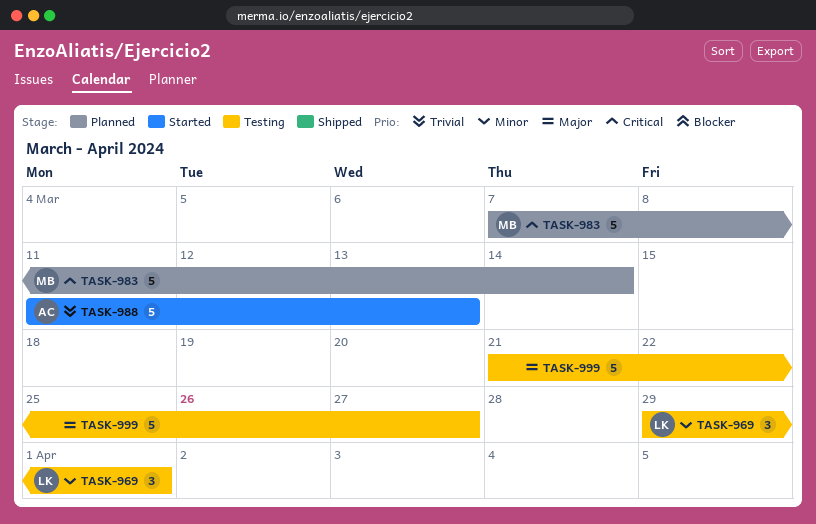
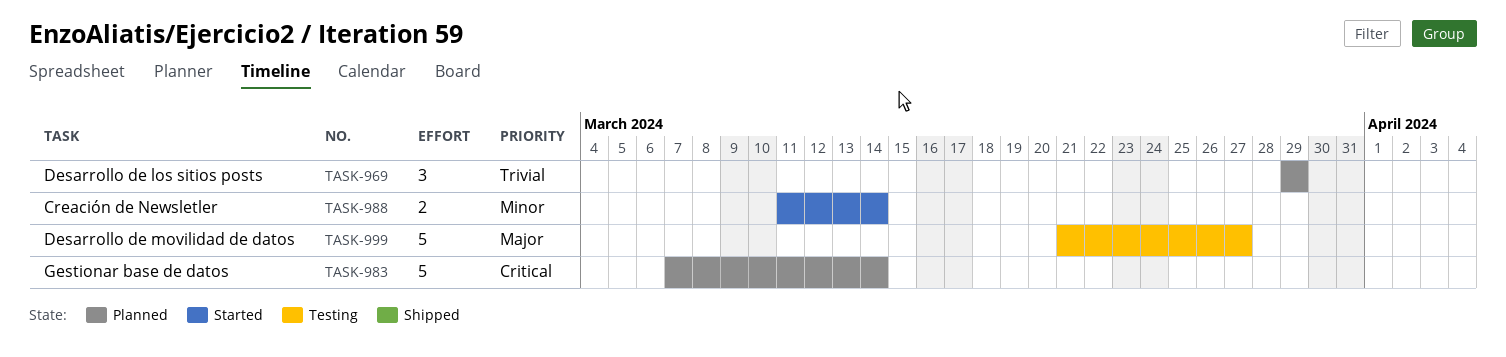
TASK-969, status: Testing -> Planned
TASK-969, priority: Minor -> Trivial
TASK-969, due: Apr 1 -> Mar 29
TASK-988, priority: Trivial -> Minor
TASK-988, estimate: 5 -> 2
TASK-988, due: Mar 13 -> Mar 14

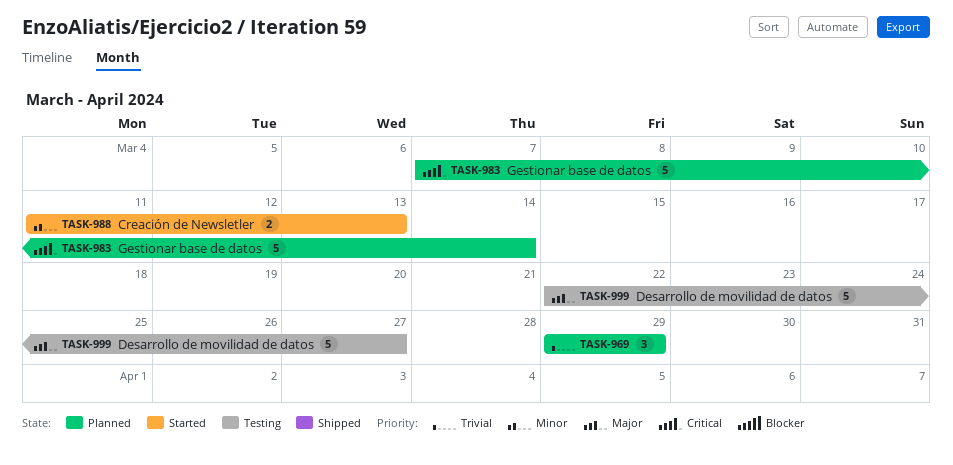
TASK-988, due: Mar 14 -> Mar 13
TASK-999, start: Mar 21 -> Mar 22

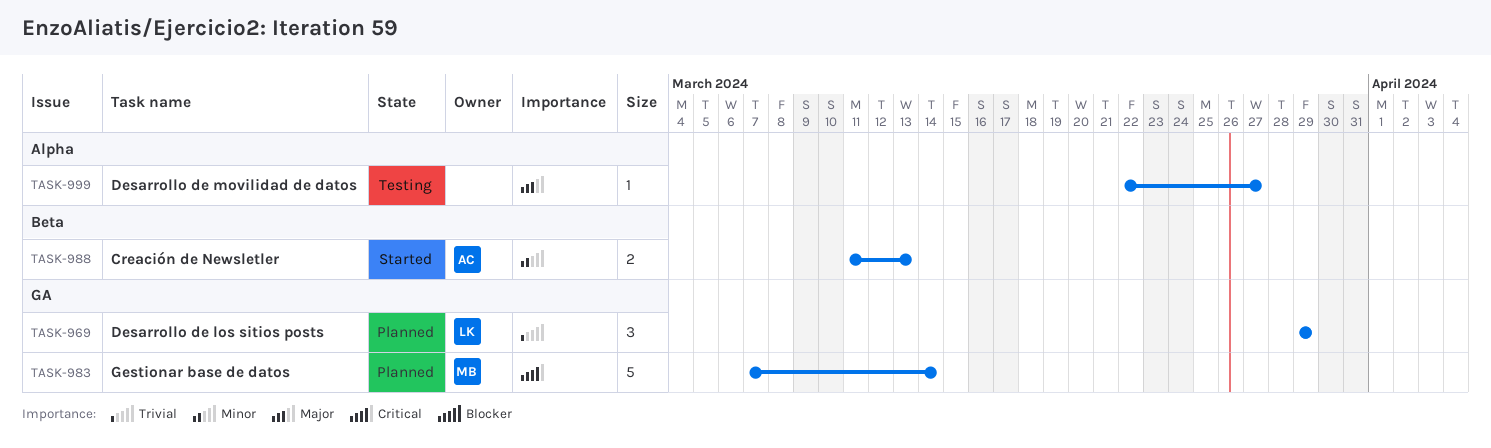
TASK-999, estimate: 5 -> 1

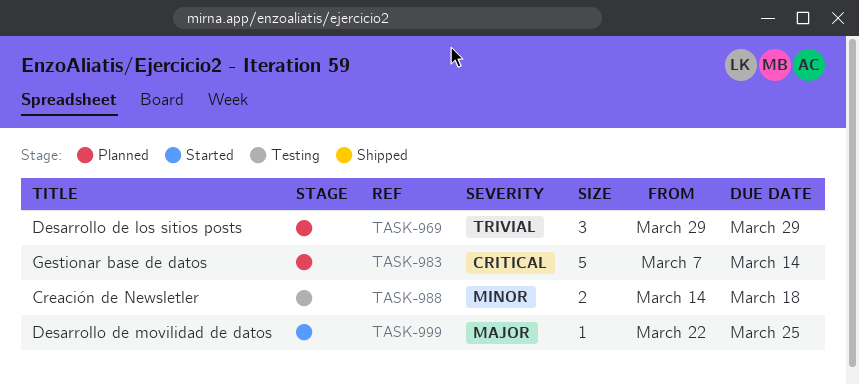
TASK-988, status: Started -> Testing
TASK-988, start: Mar 11 -> Mar 14
TASK-988, due: Mar 13 -> Mar 18
TASK-999, status: Testing -> Started
TASK-999, due: Mar 27 -> Mar 25

